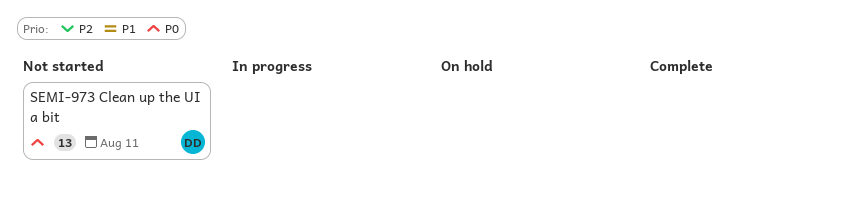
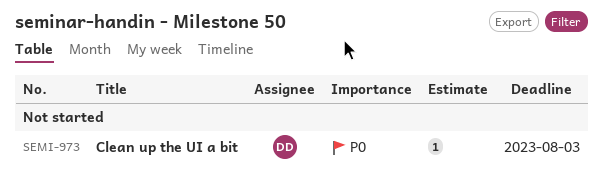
SEMI-973, estimate: 13 -> 1
SEMI-973, due: Aug 11 -> Aug 3

